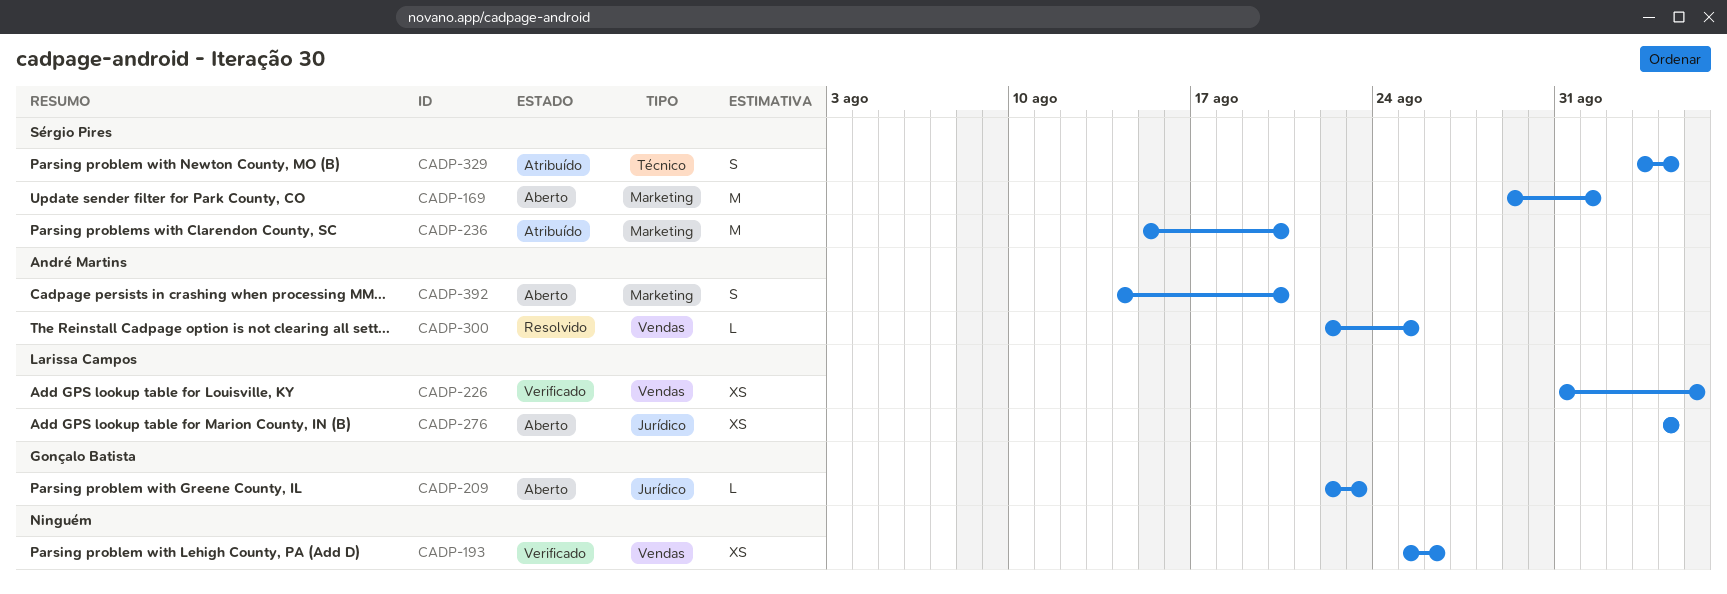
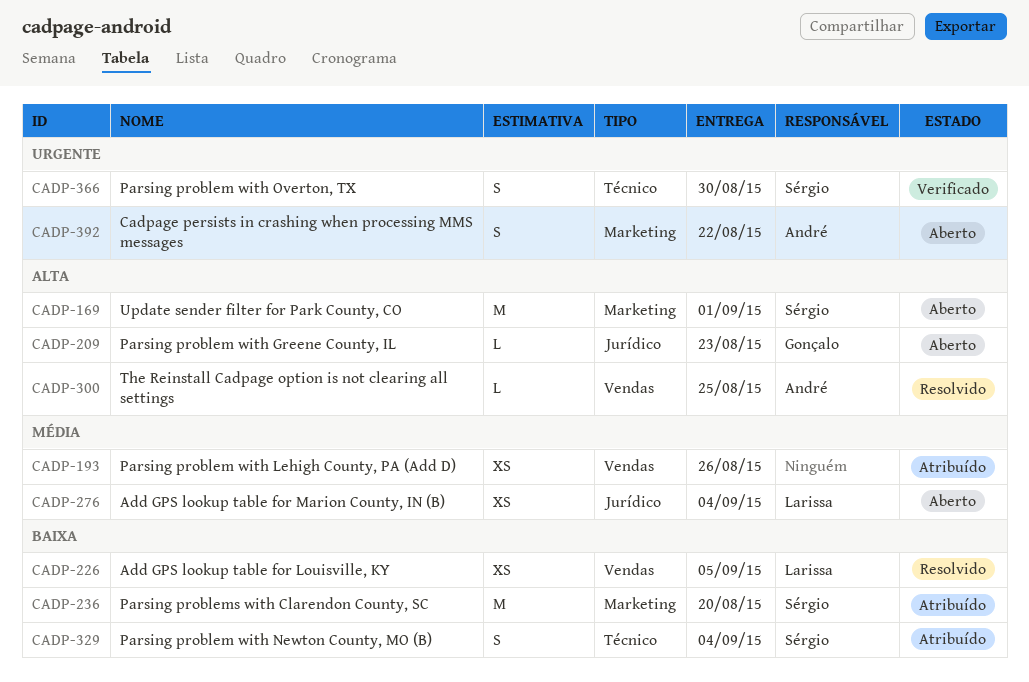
CADP-193, status: Verificado -> Atribuído
CADP-226, status: Verificado -> Resolvido
CADP-366: none -> present
CADP-392, due: Aug 20 -> Aug 22

